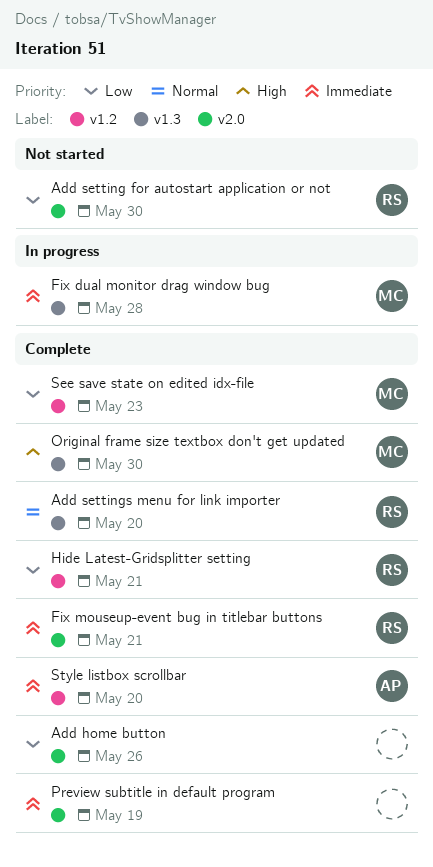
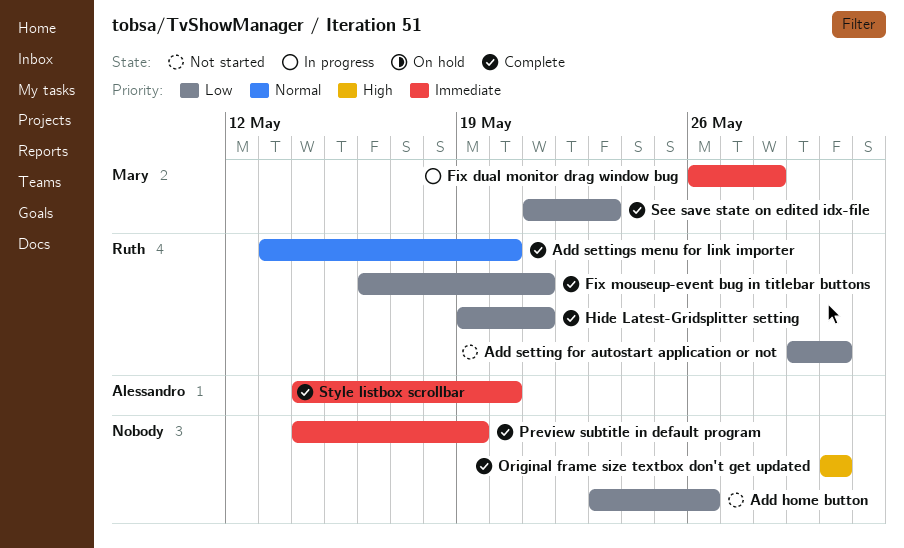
Add home button, status: Complete -> Not started
Fix mouseup-event bug in titlebar buttons, priority: Immediate -> Low
Original frame size textbox don't get updated, owner: Mary -> none

